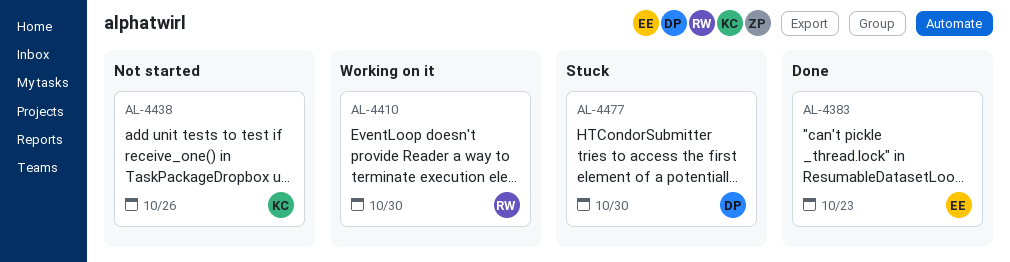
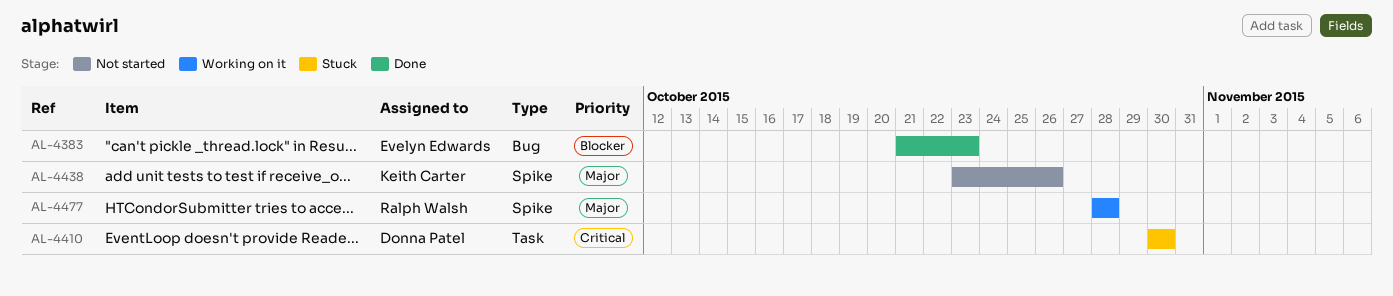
AL-4410, status: Working on it -> Stuck
AL-4410, owner: Ralph Walsh -> Donna Patel
AL-4477, status: Stuck -> Working on it
AL-4477, owner: Donna Patel -> Ralph Walsh
AL-4477, due: Oct 30 -> Oct 28

